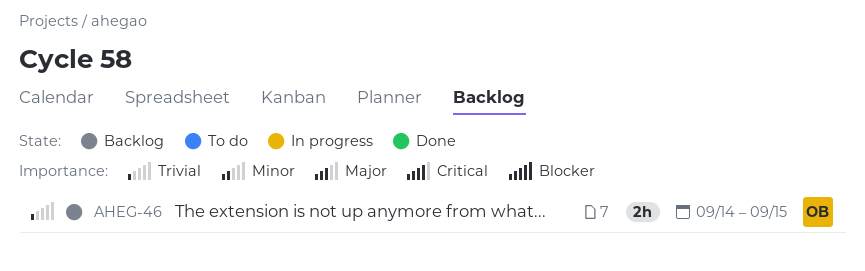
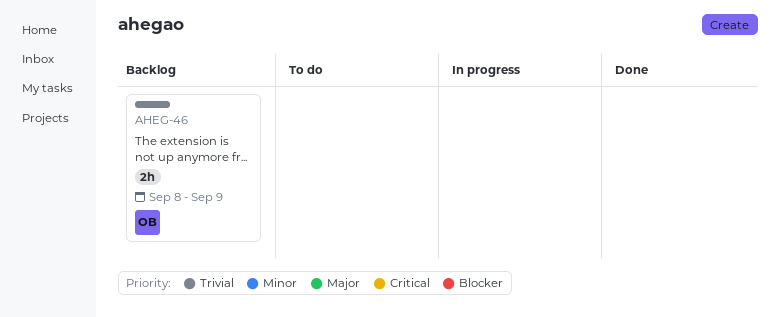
AHEG-46, start: Sep 14 -> Sep 8
AHEG-46, due: Sep 15 -> Sep 9

